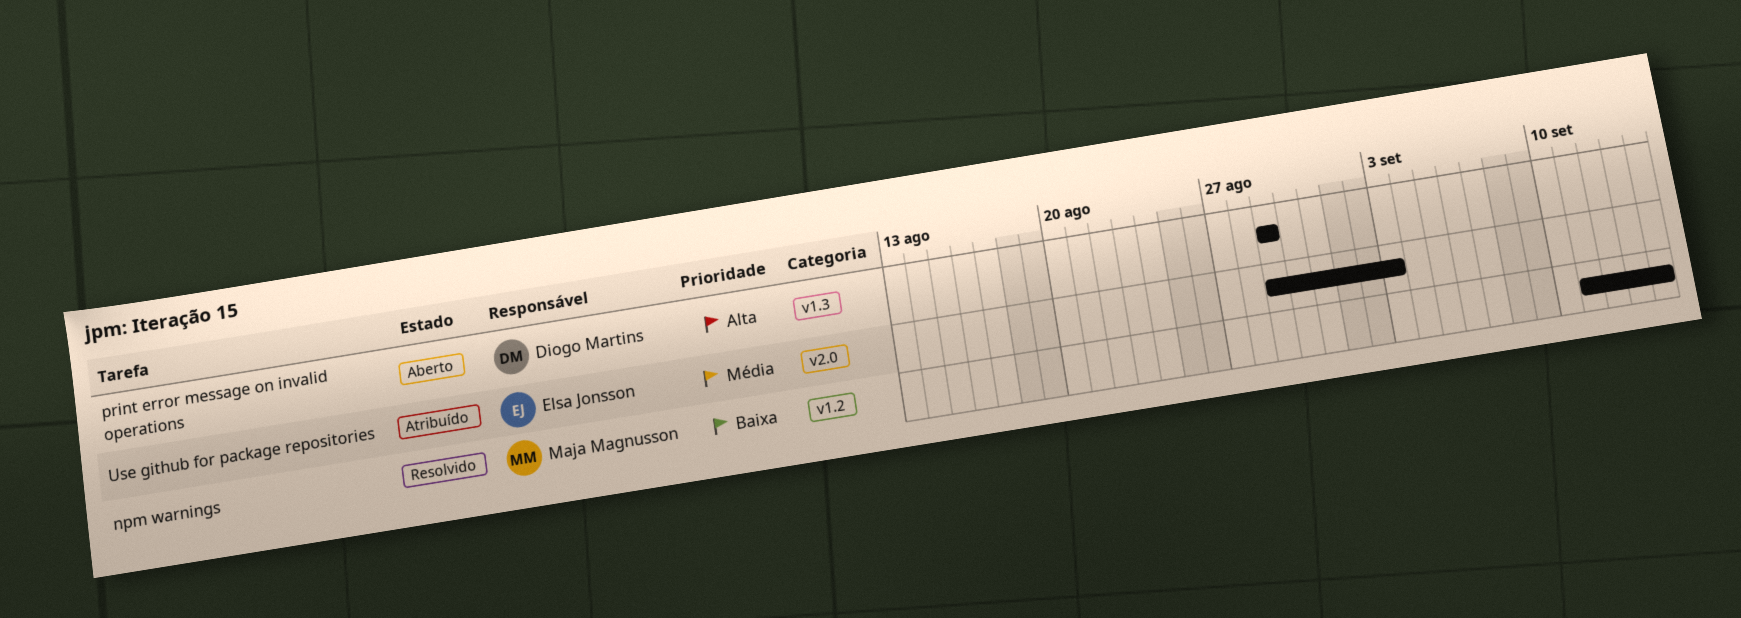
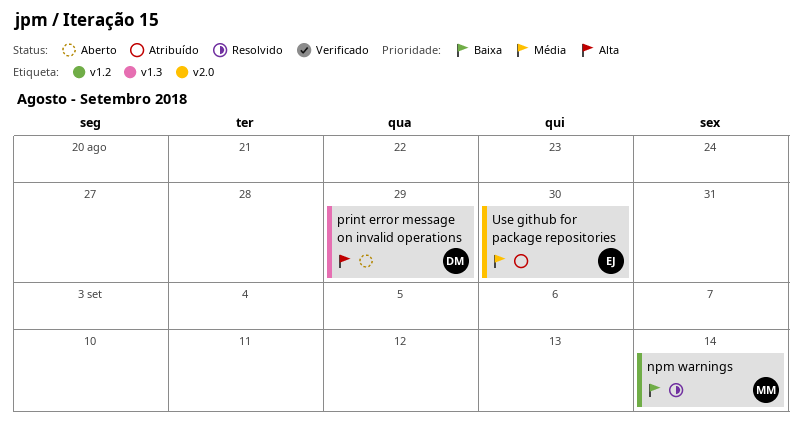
Use github for package repositories, due: Sep 3 -> Aug 30

